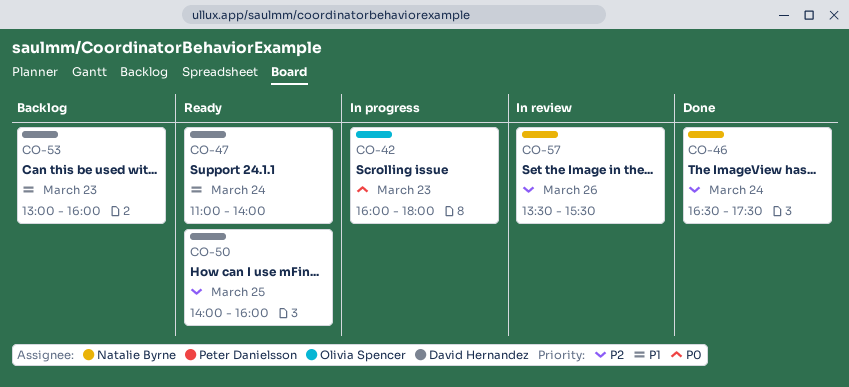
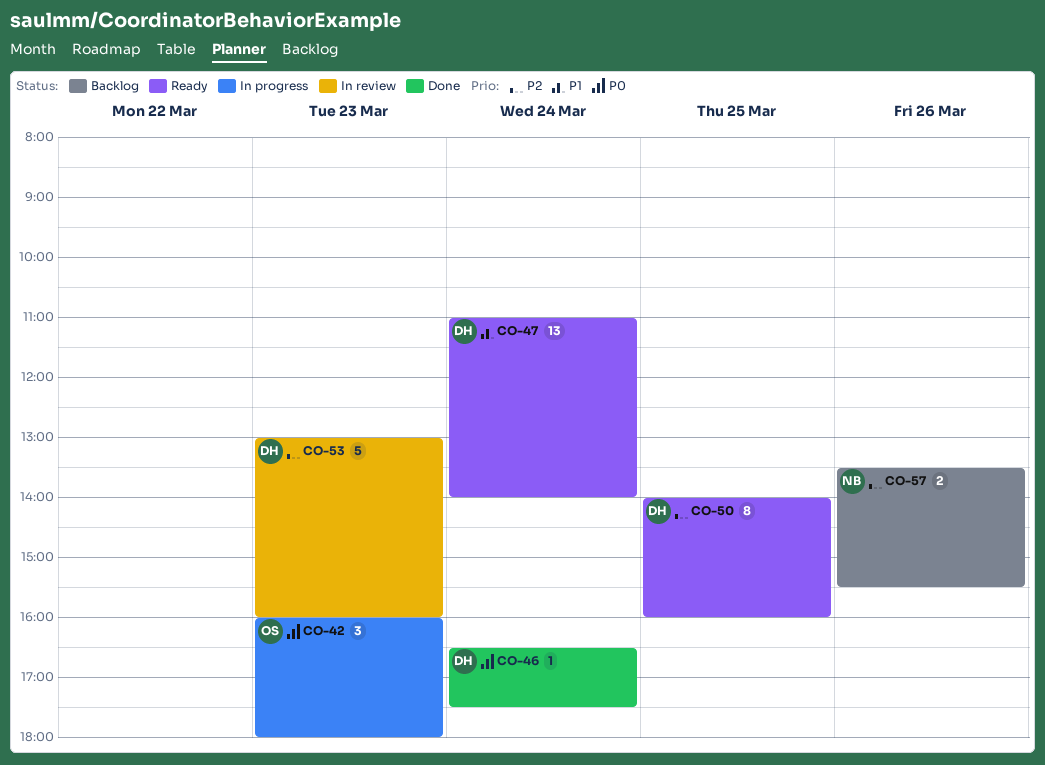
CO-46, owner: Natalie Byrne -> David Hernandez
CO-46, priority: P2 -> P0
CO-53, status: Backlog -> In review
CO-53, priority: P1 -> P2
CO-57, status: In review -> Backlog

